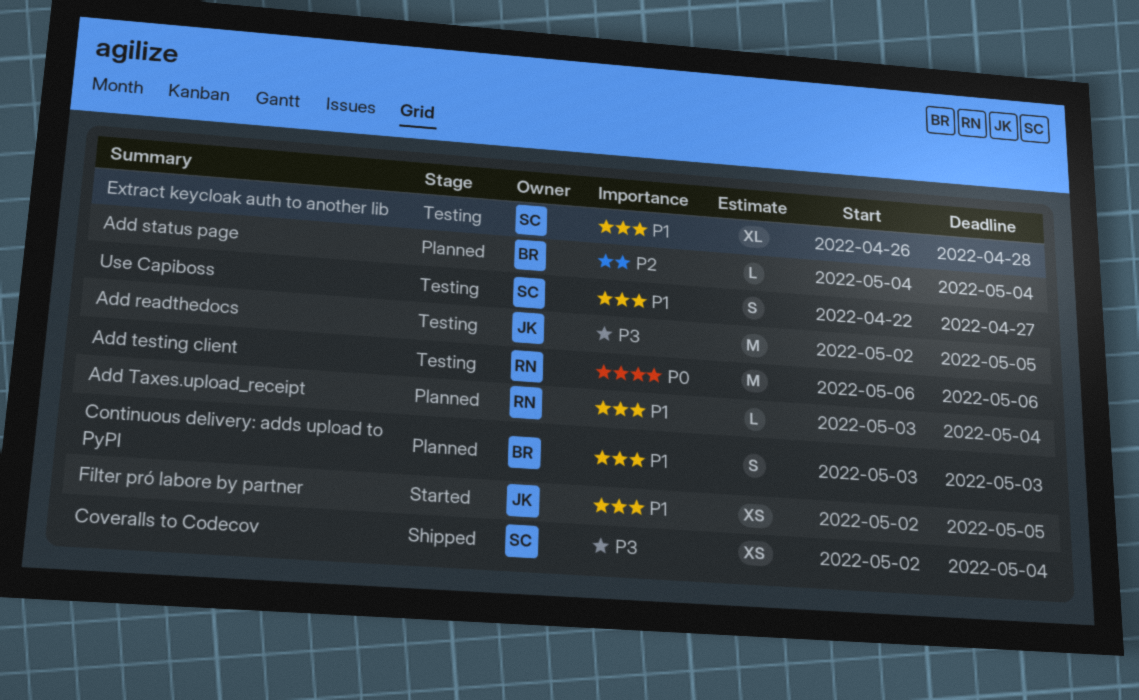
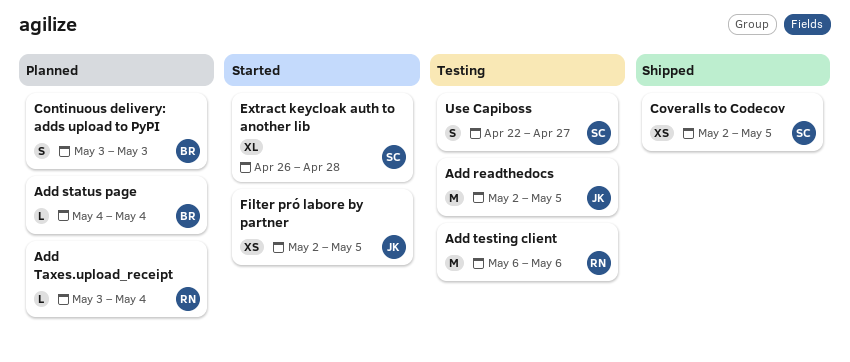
Coveralls to Codecov, due: May 4 -> May 5
Extract keycloak auth to another lib, status: Testing -> Started

